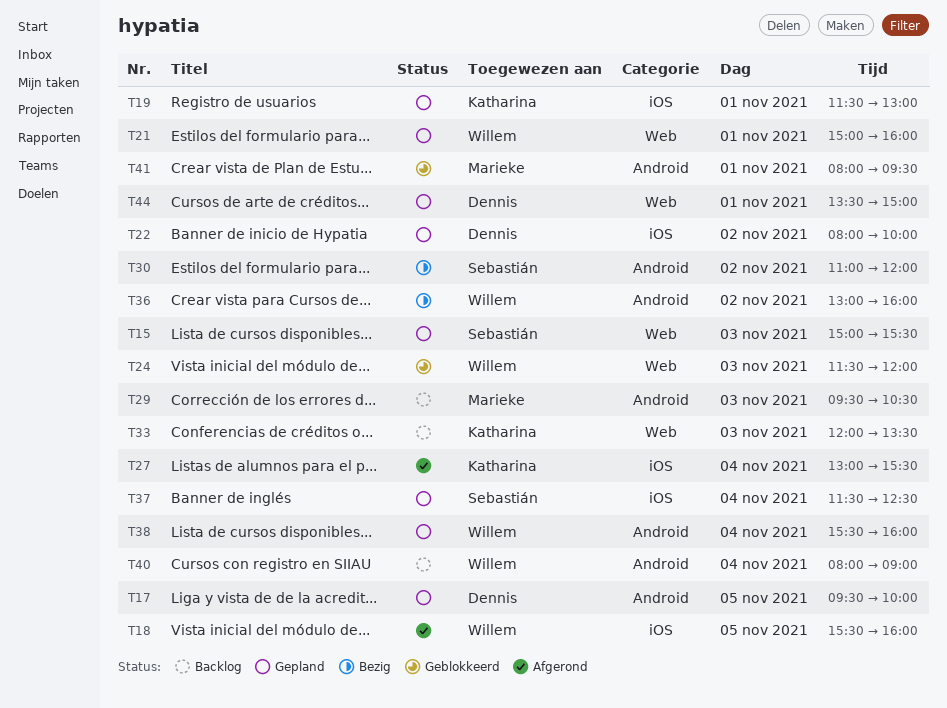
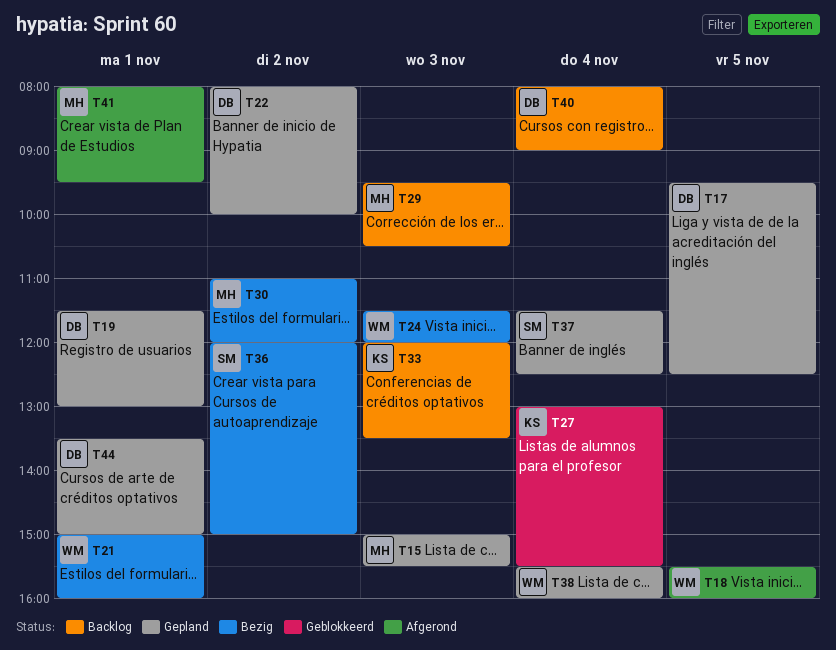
T15, owner: Sebastián -> Marieke
T17, ends: 10:00 -> 12:30
T19, owner: Katharina -> Dennis
T21, status: Gepland -> Bezig
T24, status: Geblokkeerd -> Bezig
T27, status: Afgerond -> Geblokkeerd
T30, owner: Sebastián -> Marieke
T36, owner: Willem -> Sebastián
T36, begins: 13:00 -> 12:00
T36, ends: 16:00 -> 15:00
T40, owner: Willem -> Dennis
T41, status: Geblokkeerd -> Afgerond

